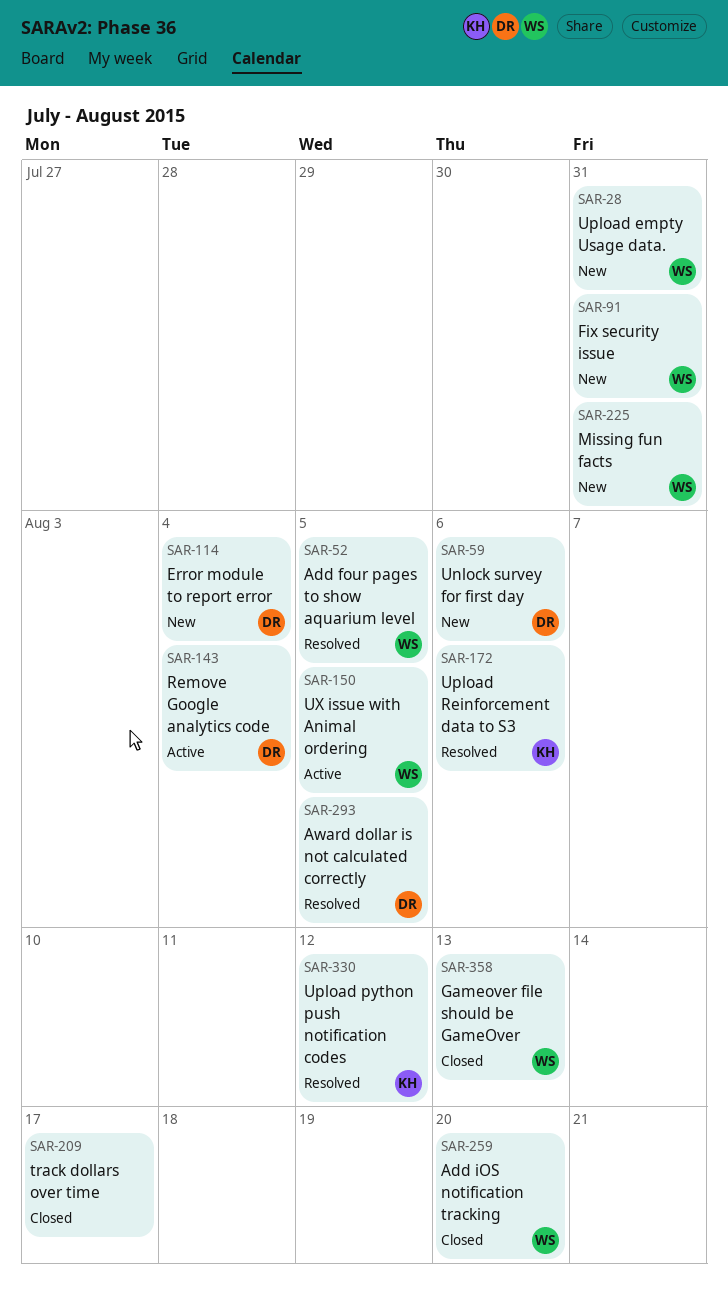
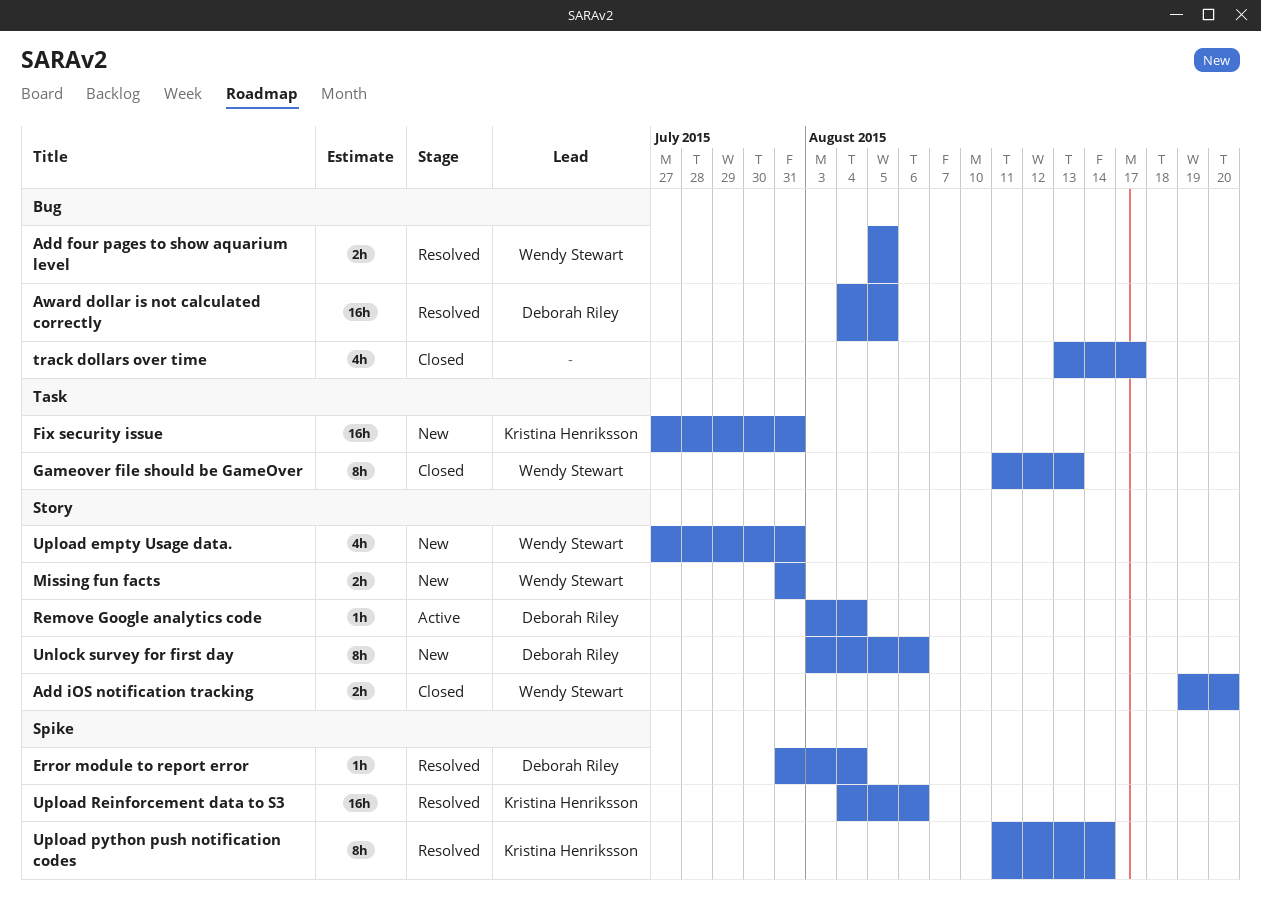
Error module to report error, status: New -> Resolved
Fix security issue, owner: Wendy Stewart -> Kristina Henriksson
Upload python push notification codes, due: Aug 12 -> Aug 14
UX issue with Animal ordering: present -> none

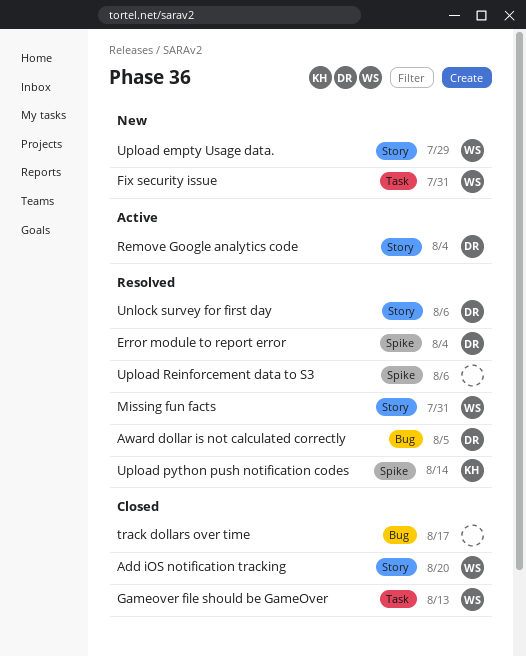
Add four pages to show aquarium level: present -> none
Fix security issue, owner: Kristina Henriksson -> Wendy Stewart
Missing fun facts, status: New -> Resolved
Unlock survey for first day, status: New -> Resolved
Upload empty Usage data., due: Jul 31 -> Jul 29
Upload Reinforcement data to S3, owner: Kristina Henriksson -> none

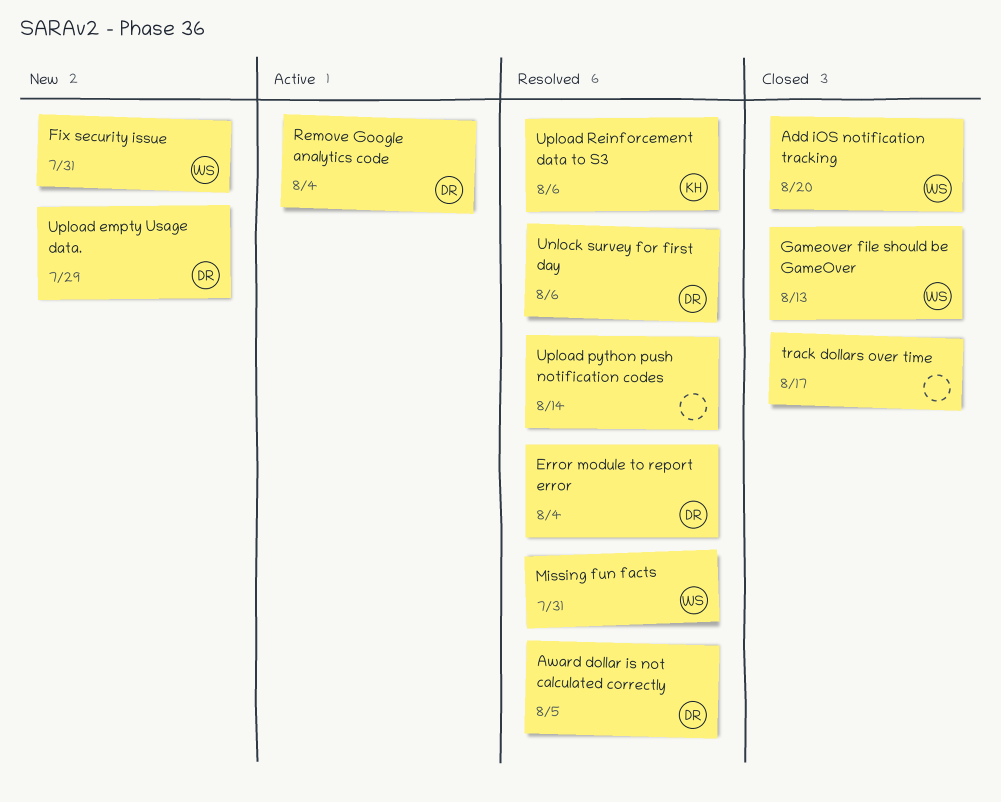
Upload empty Usage data., owner: WS -> DR
Upload python push notification codes, owner: KH -> none
Upload Reinforcement data to S3, owner: none -> KH

